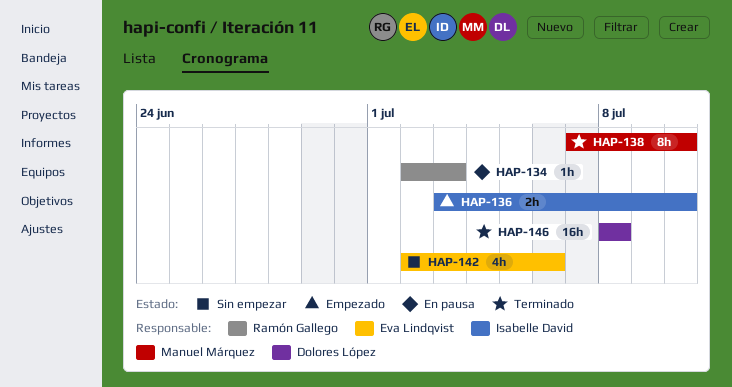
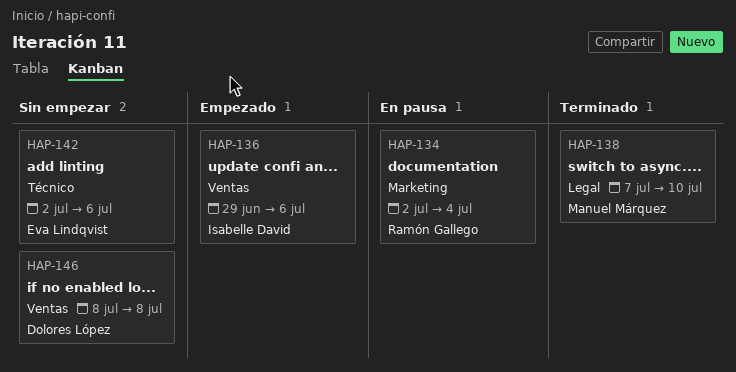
HAP-134, due: Jul 3 -> Jul 4
HAP-136, start: Jul 3 -> Jun 29
HAP-136, due: Jul 10 -> Jul 6
HAP-146, status: Terminado -> Sin empezar

